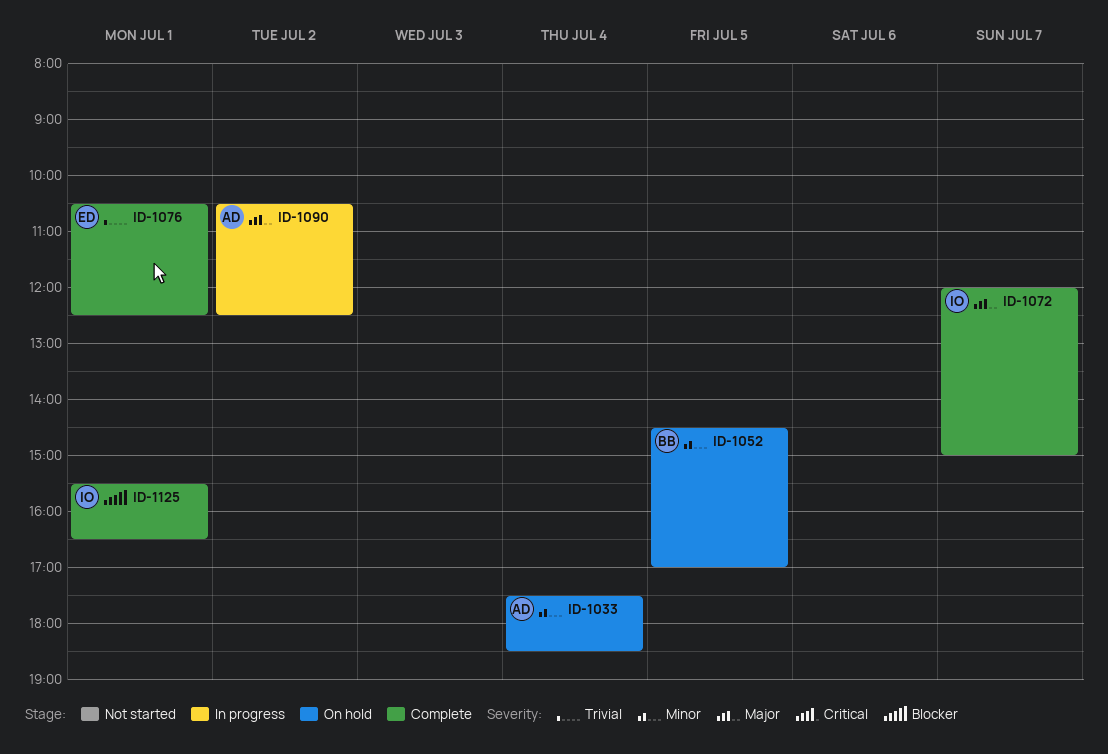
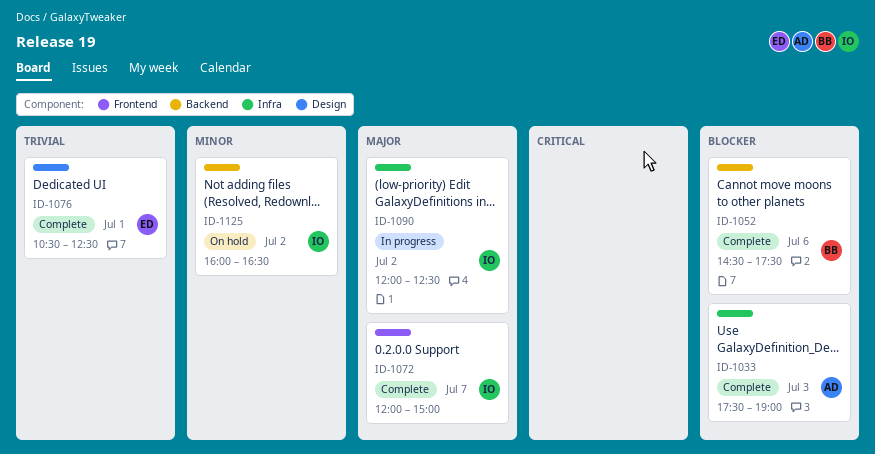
ID-1033, status: On hold -> Complete
ID-1033, priority: Minor -> Blocker
ID-1033, day: Jul 4 -> Jul 3
ID-1033, ends: 18:30 -> 19:00
ID-1052, status: On hold -> Complete
ID-1052, priority: Minor -> Blocker
ID-1052, day: Jul 5 -> Jul 6
ID-1052, ends: 17:00 -> 17:30
ID-1090, owner: AD -> IO
ID-1090, begins: 10:30 -> 12:00
ID-1125, status: Complete -> On hold
ID-1125, priority: Blocker -> Minor
ID-1125, day: Jul 1 -> Jul 2
ID-1125, begins: 15:30 -> 16:00

